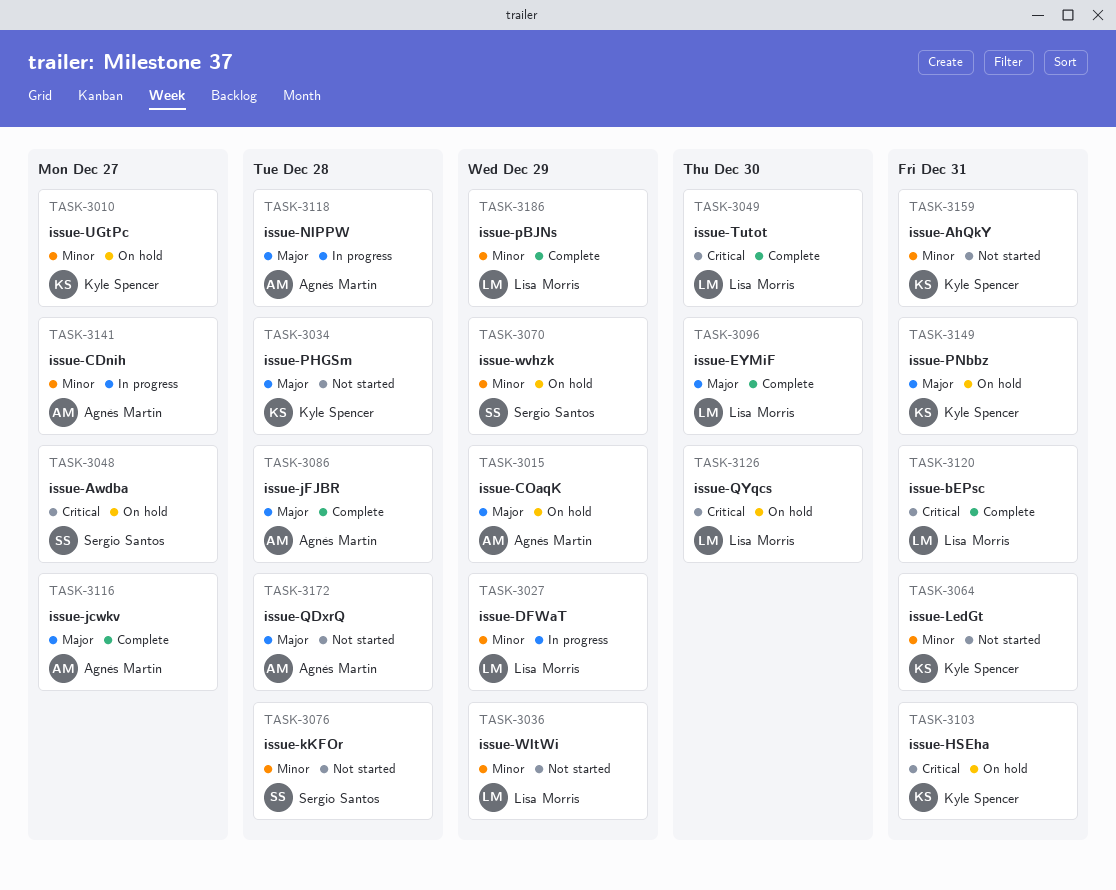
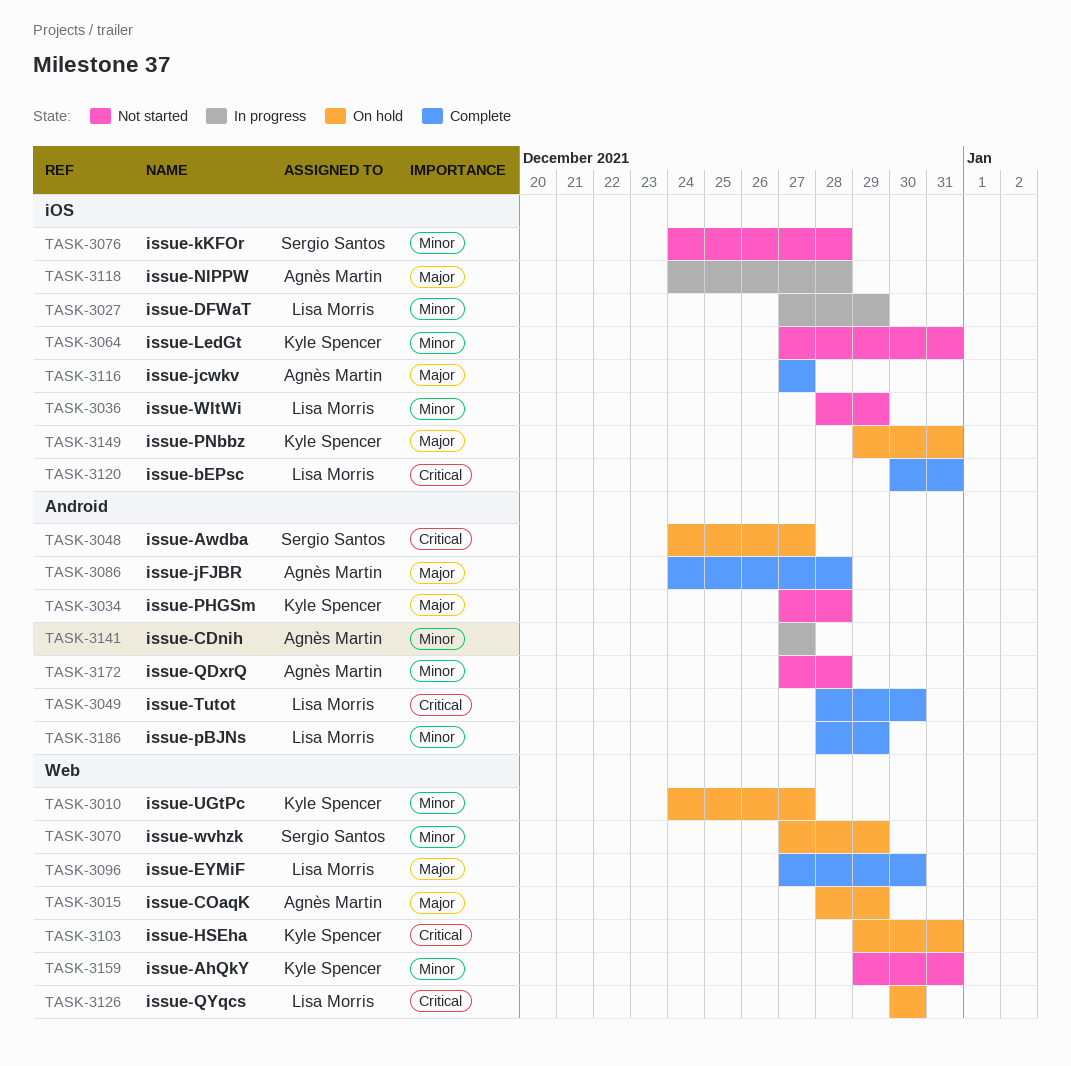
TASK-3172, priority: Major -> Minor

